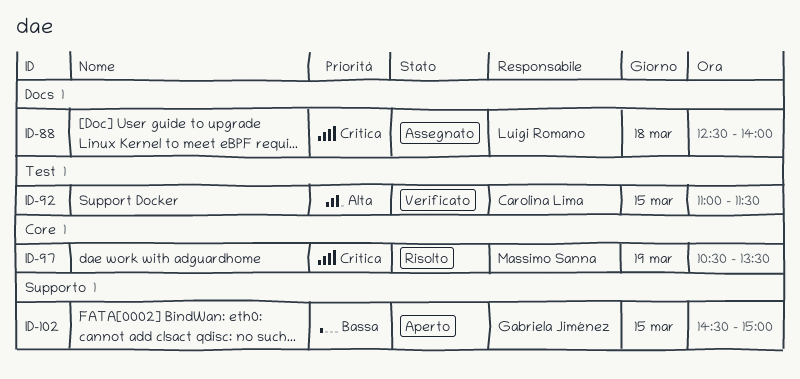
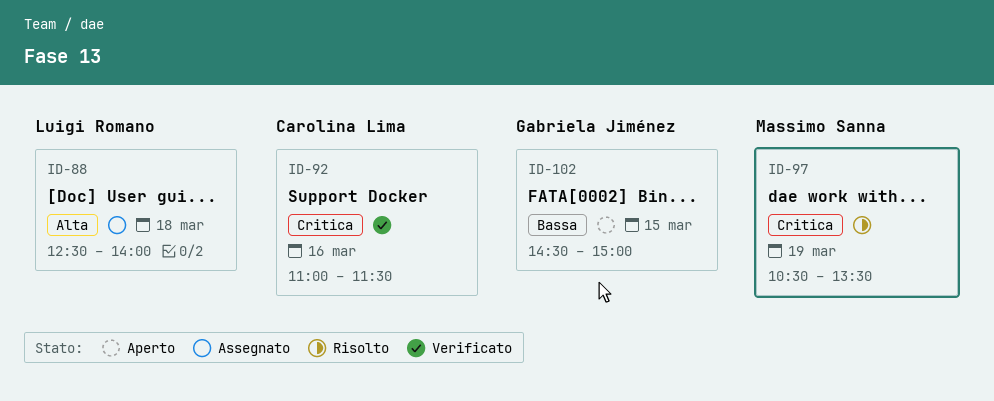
ID-88, priority: Critica -> Alta
ID-92, priority: Alta -> Critica
ID-92, day: Mar 15 -> Mar 16

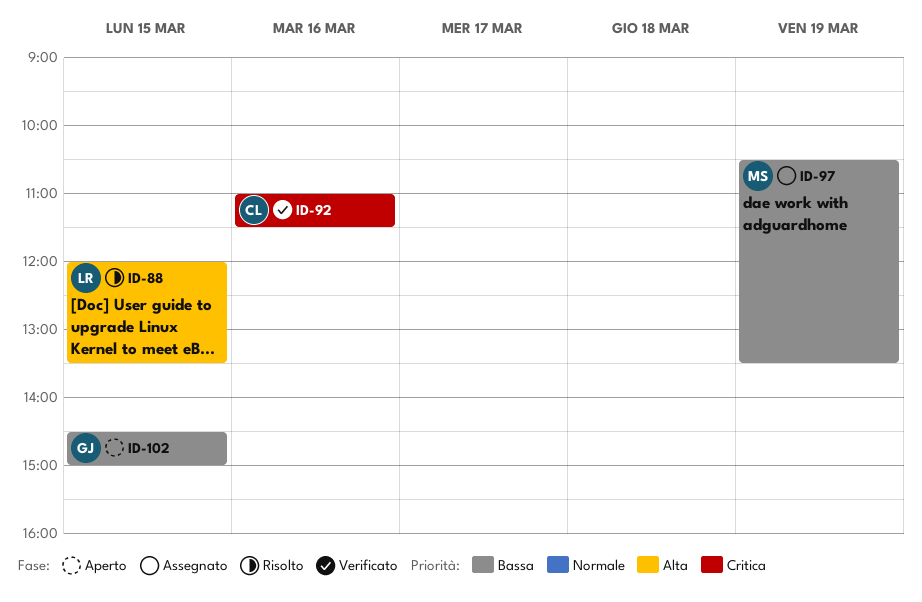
ID-88, status: Assegnato -> Risolto
ID-88, day: Mar 18 -> Mar 15
ID-88, begins: 12:30 -> 12:00
ID-88, ends: 14:00 -> 13:30
ID-97, status: Risolto -> Assegnato
ID-97, priority: Critica -> Bassa

